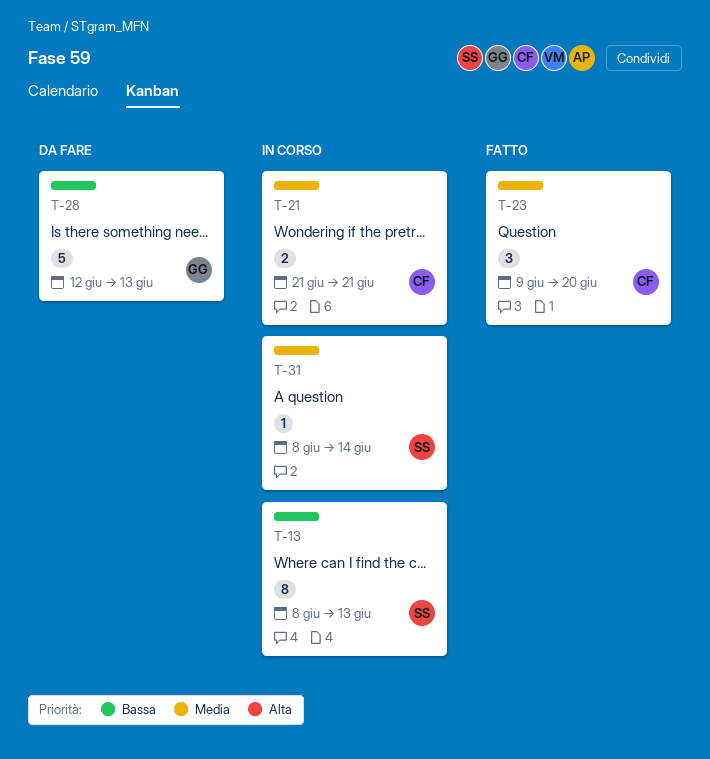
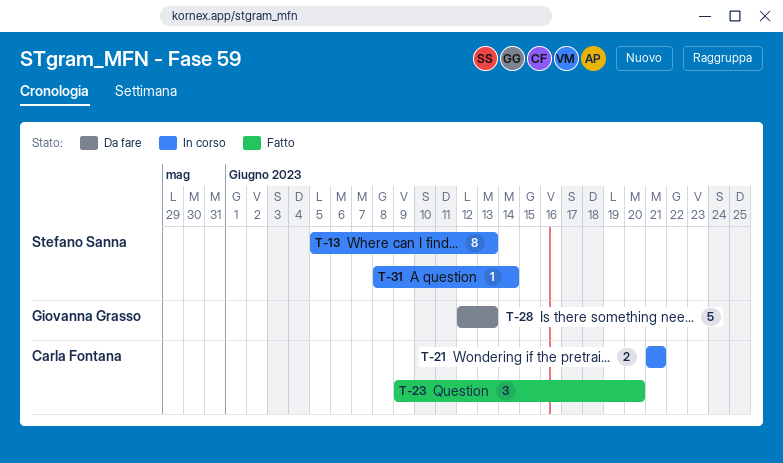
T-13, start: Jun 8 -> Jun 5

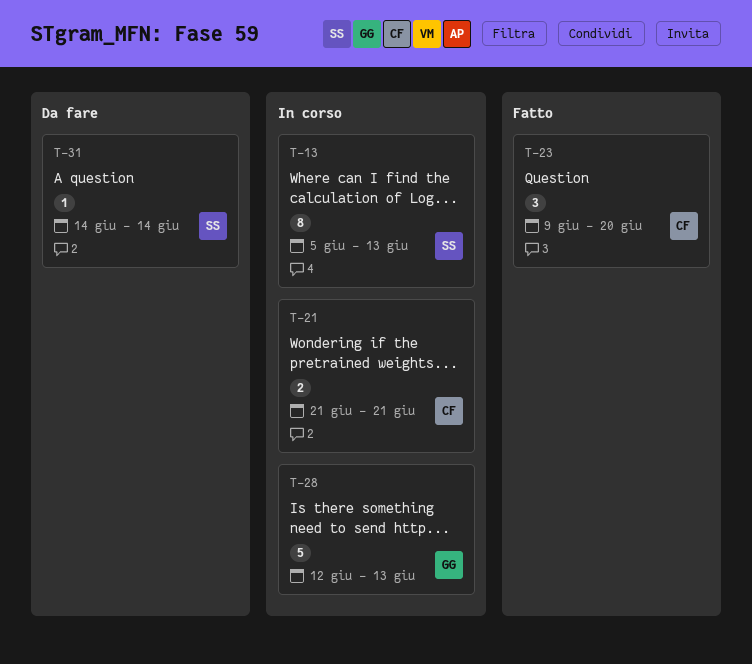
T-28, status: Da fare -> In corso
T-31, status: In corso -> Da fare
T-31, start: Jun 8 -> Jun 14

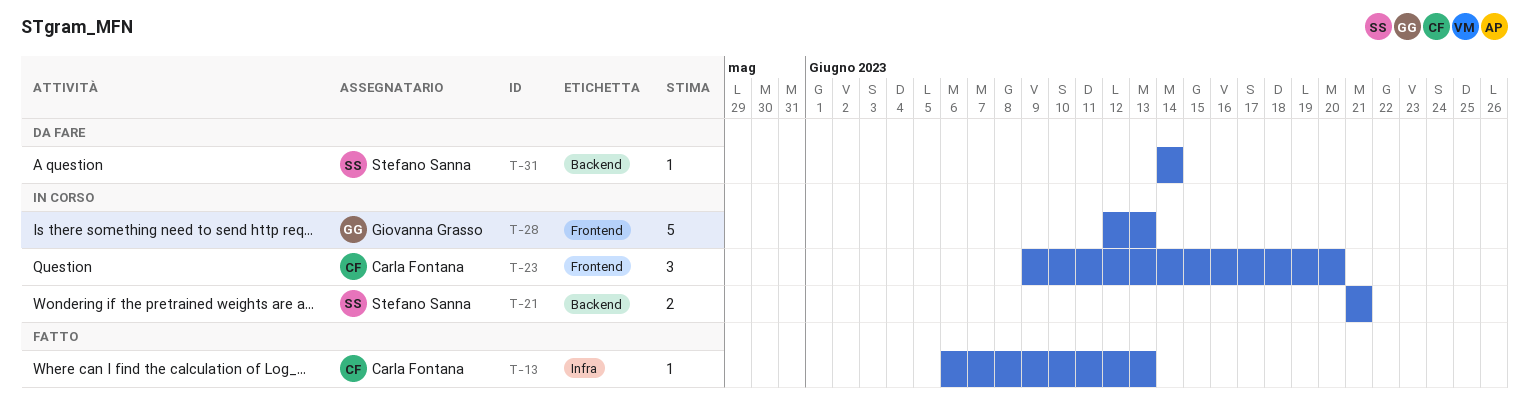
T-13, status: In corso -> Fatto
T-13, owner: Stefano Sanna -> Carla Fontana
T-13, estimate: 8 -> 1
T-13, start: Jun 5 -> Jun 6
T-21, owner: Carla Fontana -> Stefano Sanna
T-23, status: Fatto -> In corso

